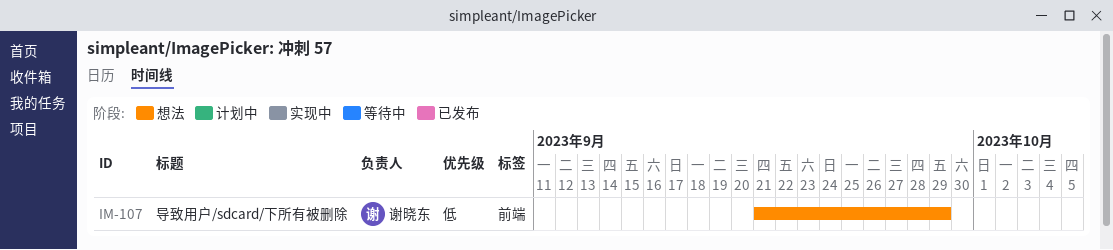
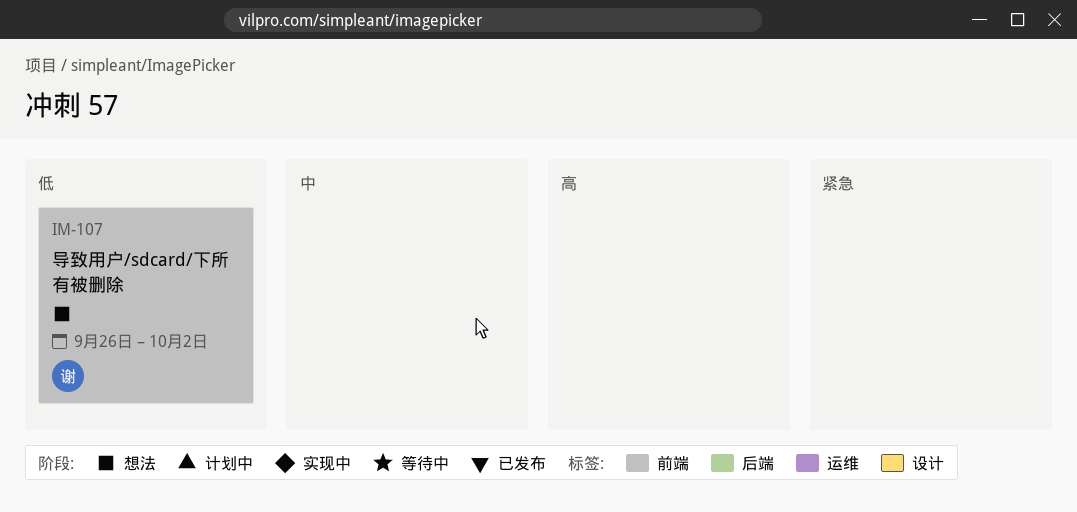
IM-107, start: Sep 21 -> Sep 26
IM-107, due: Sep 29 -> Oct 2

